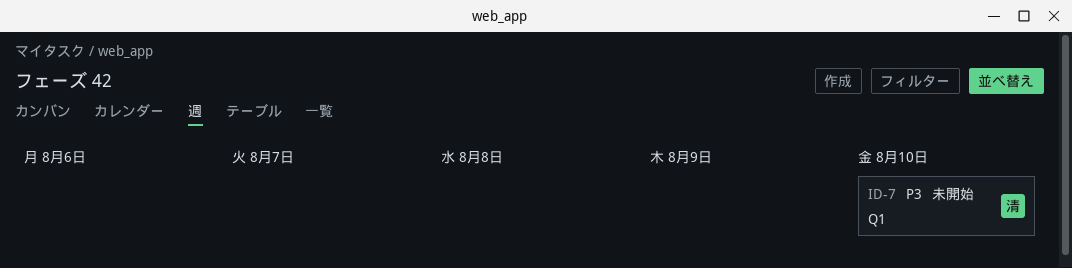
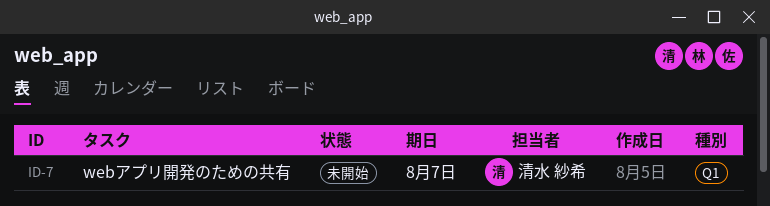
ID-7, due: Aug 10 -> Aug 7

